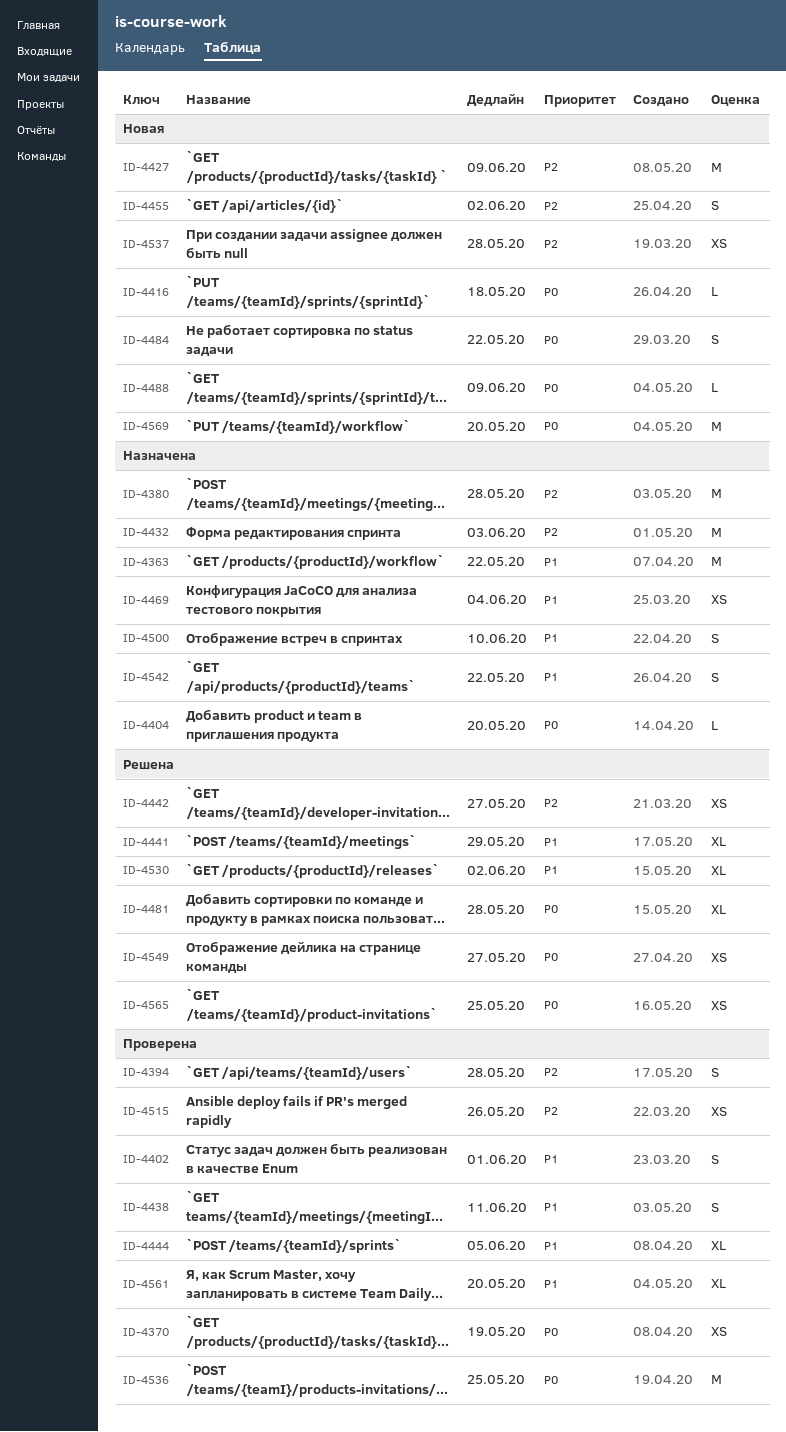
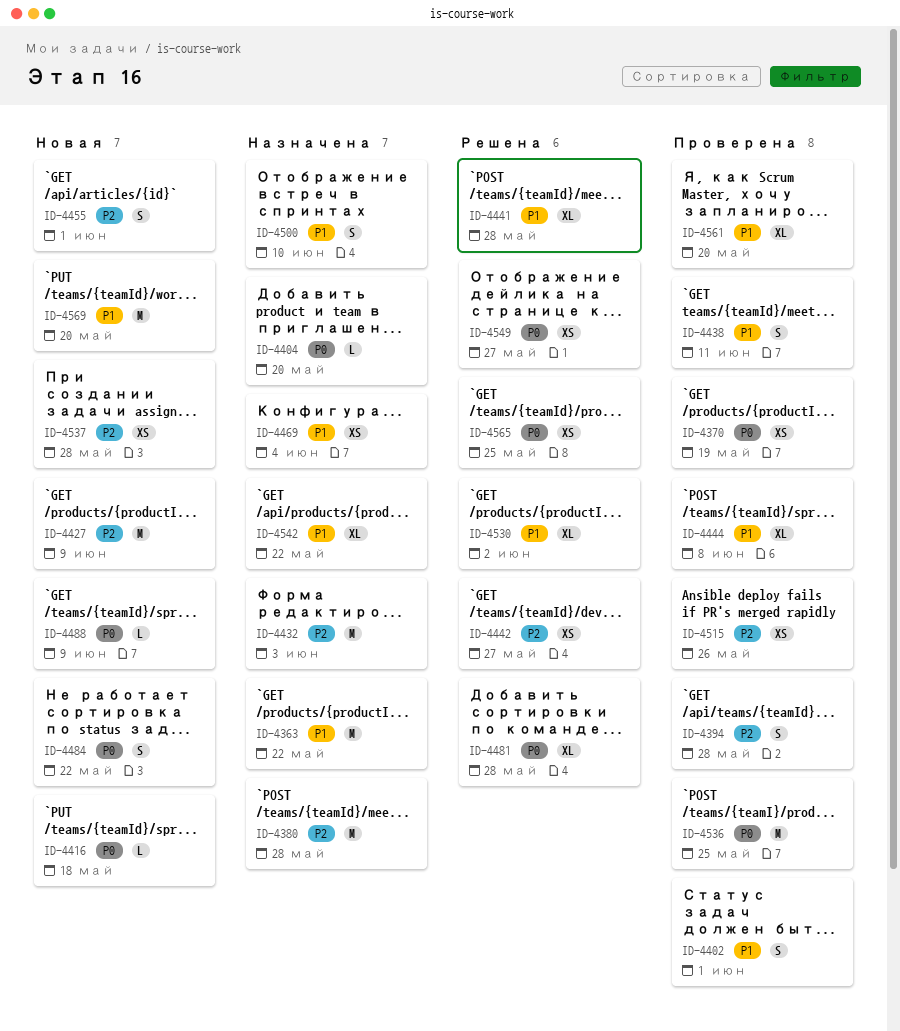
ID-4441, due: May 29 -> May 28
ID-4444, due: Jun 5 -> Jun 8
ID-4455, due: Jun 2 -> Jun 1
ID-4542, estimate: S -> XL
ID-4569, priority: P0 -> P1

